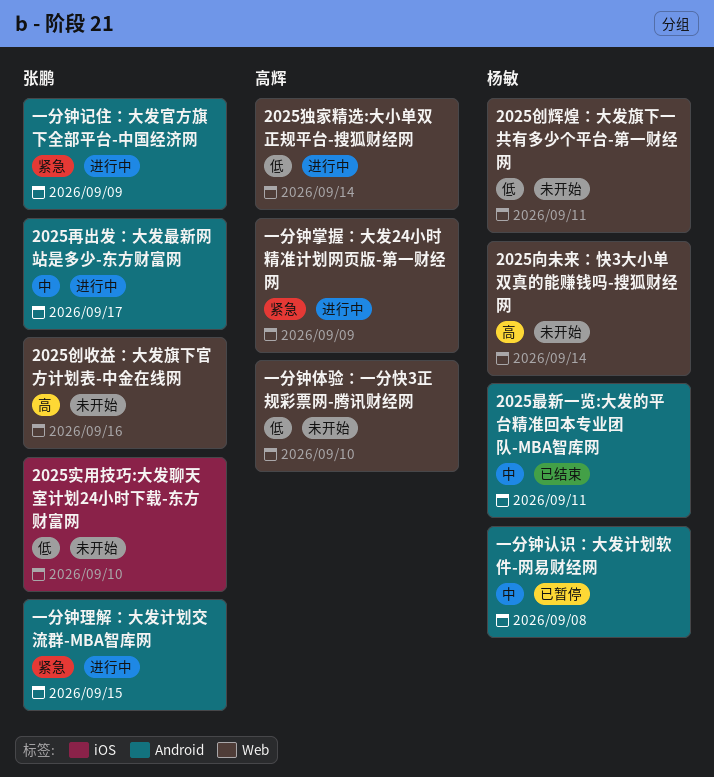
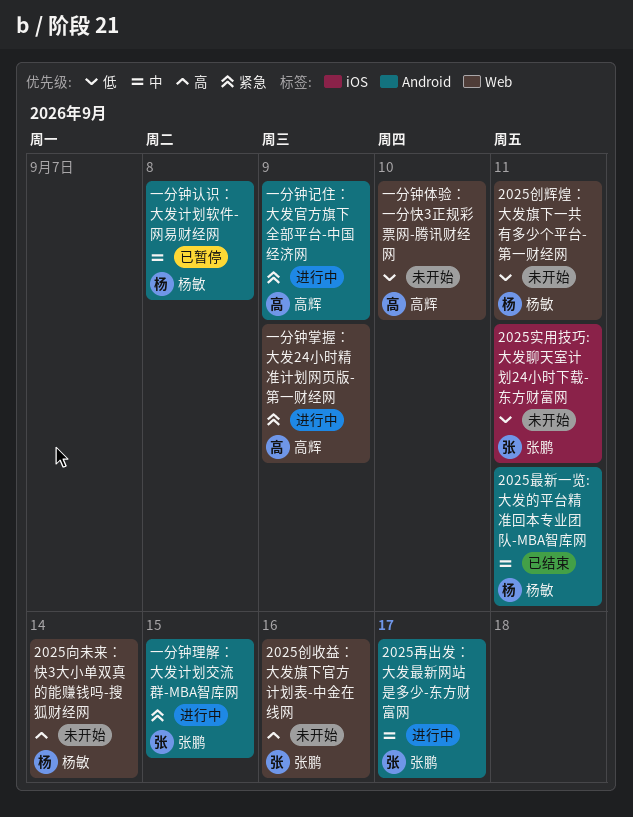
2025实用技巧:大发聊天室计划24小时下载-东方财富网, due: Sep 10 -> Sep 11
2025独家精选:大小单双正规平台-搜狐财经网: present -> none
一分钟记住：大发官方旗下全部平台-中国经济网, owner: 张鹏 -> 高辉

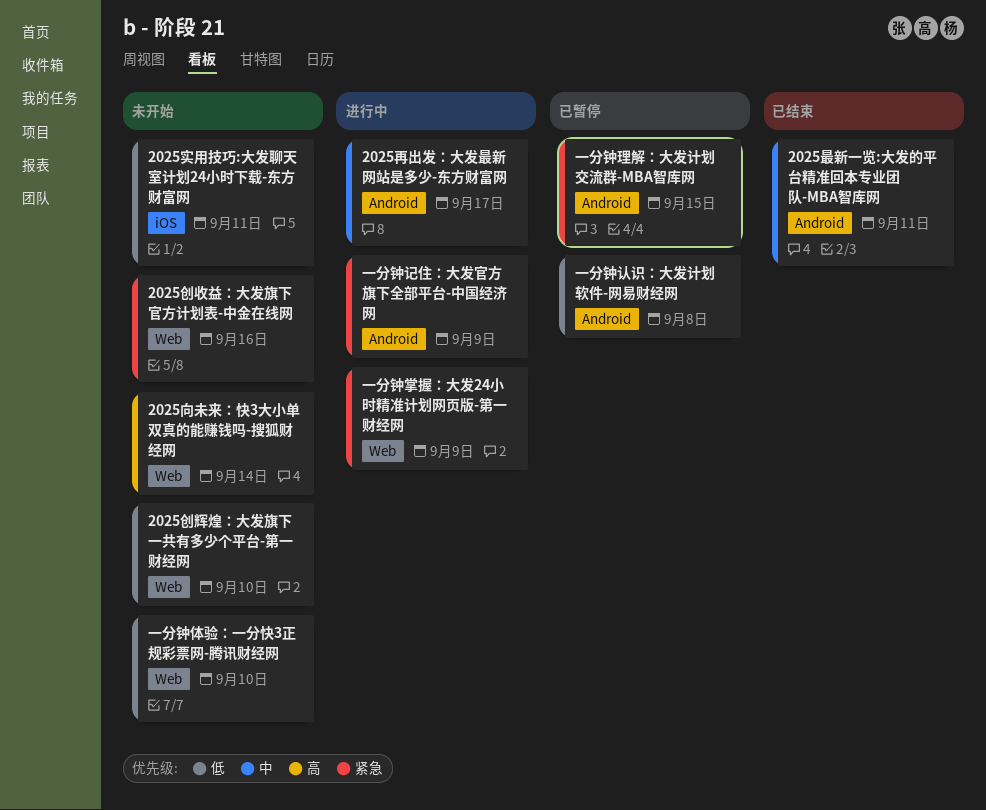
2025创收益：大发旗下官方计划表-中金在线网, priority: 高 -> 紧急
2025创辉煌：大发旗下一共有多少个平台-第一财经网, due: Sep 11 -> Sep 10
一分钟理解：大发计划交流群-MBA智库网, status: 进行中 -> 已暂停
一分钟认识：大发计划软件-网易财经网, priority: 中 -> 低

